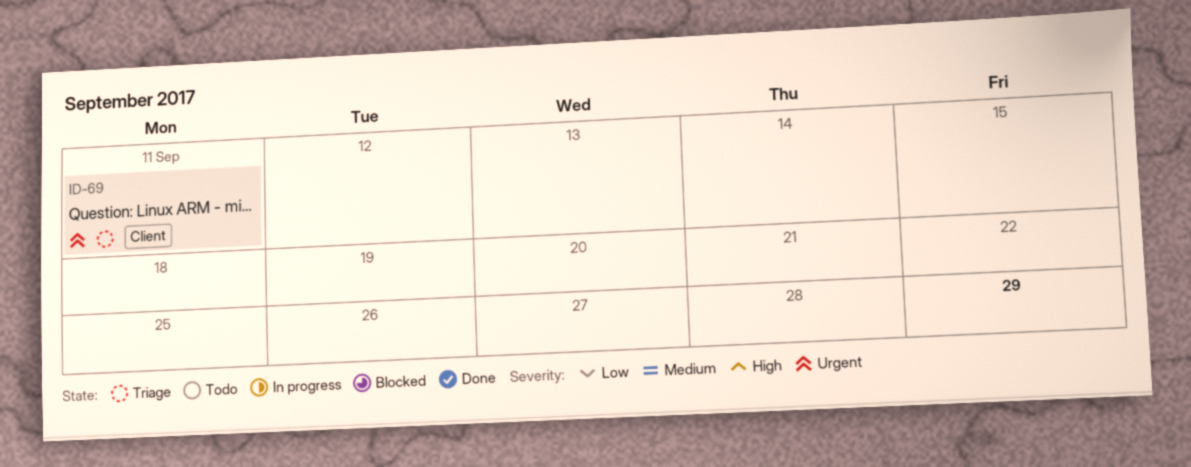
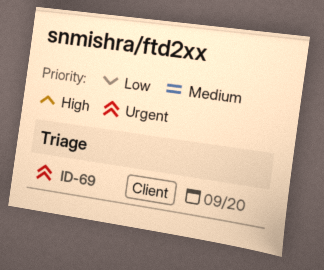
ID-69, due: Sep 11 -> Sep 20

